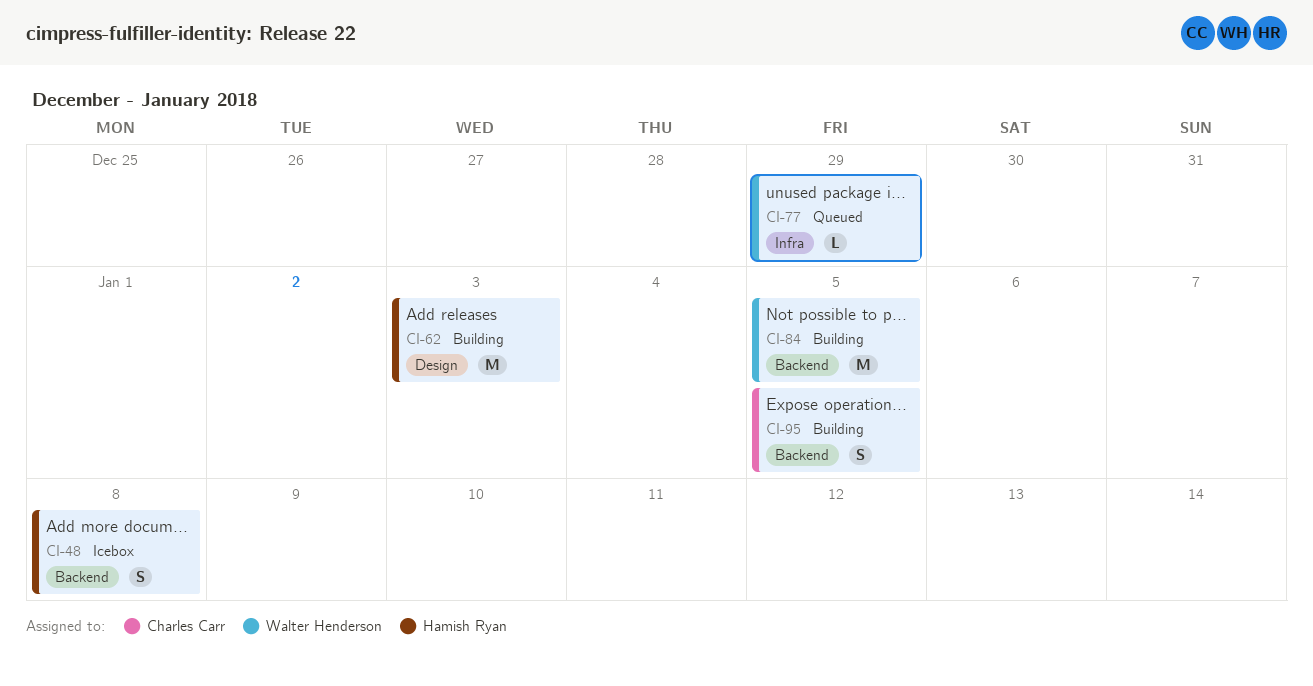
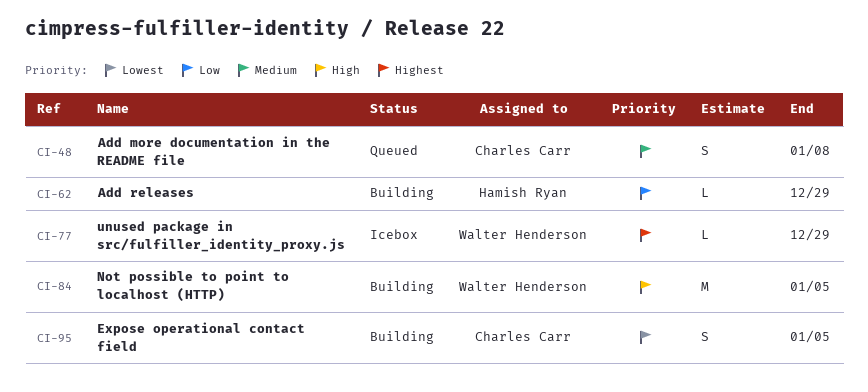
CI-48, status: Icebox -> Queued
CI-48, owner: Hamish Ryan -> Charles Carr
CI-62, estimate: M -> L
CI-62, due: Jan 3 -> Dec 29
CI-77, status: Queued -> Icebox

